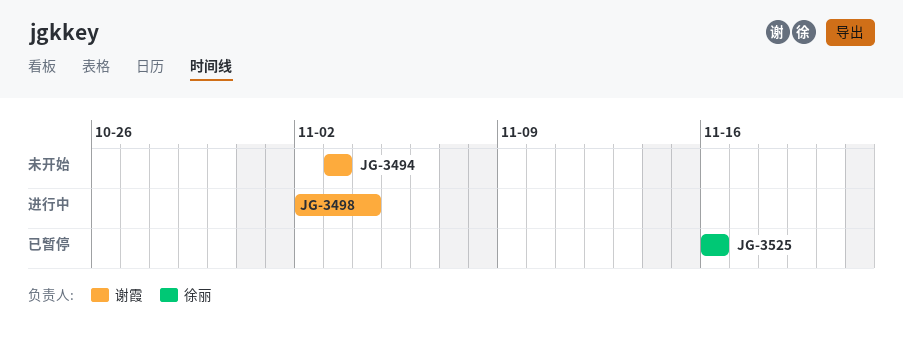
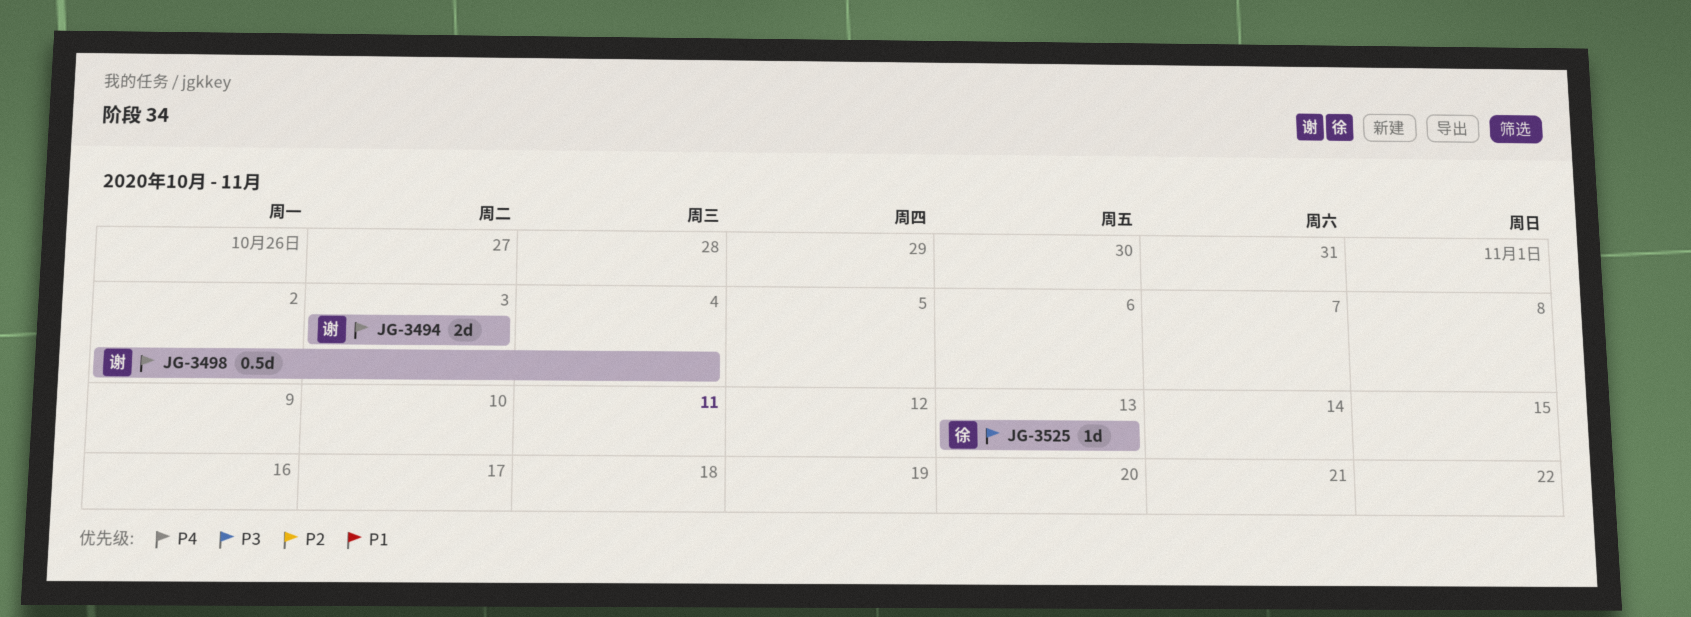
JG-3525, start: Nov 16 -> Nov 13
JG-3525, due: Nov 16 -> Nov 13

